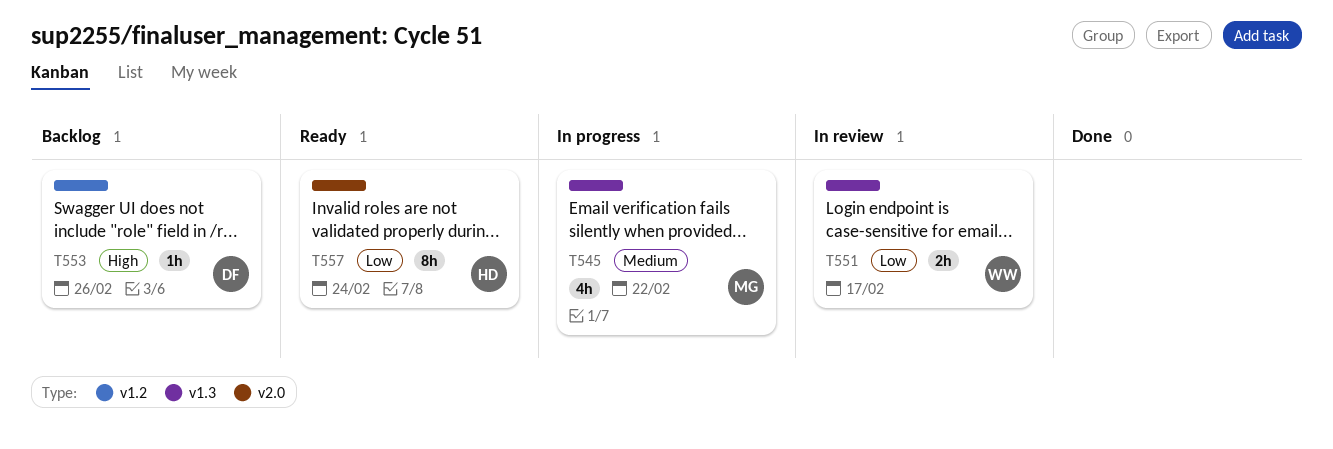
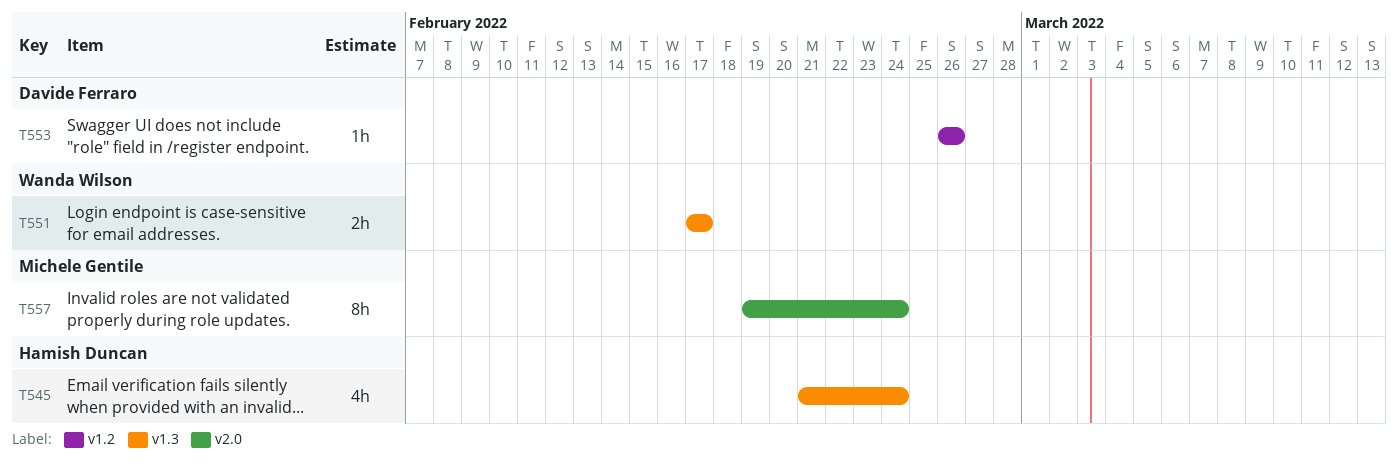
T545, owner: Michele Gentile -> Hamish Duncan
T545, due: Feb 22 -> Feb 24
T557, owner: Hamish Duncan -> Michele Gentile

